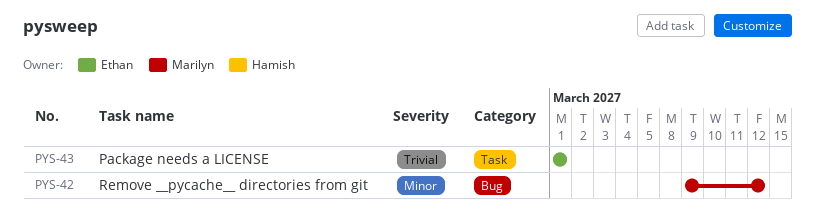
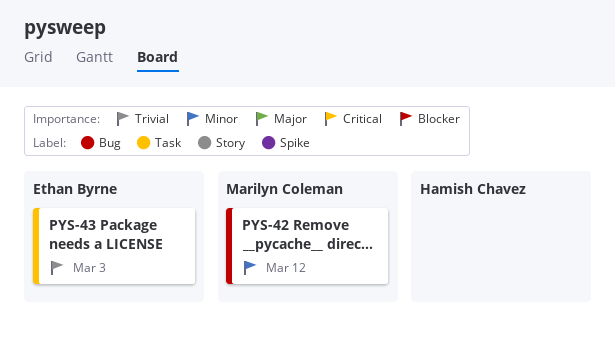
PYS-43, due: Mar 1 -> Mar 3

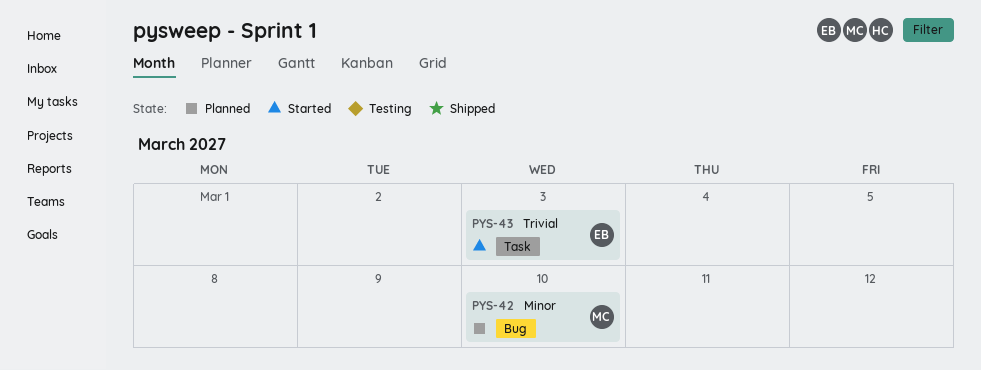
PYS-42, due: Mar 12 -> Mar 10

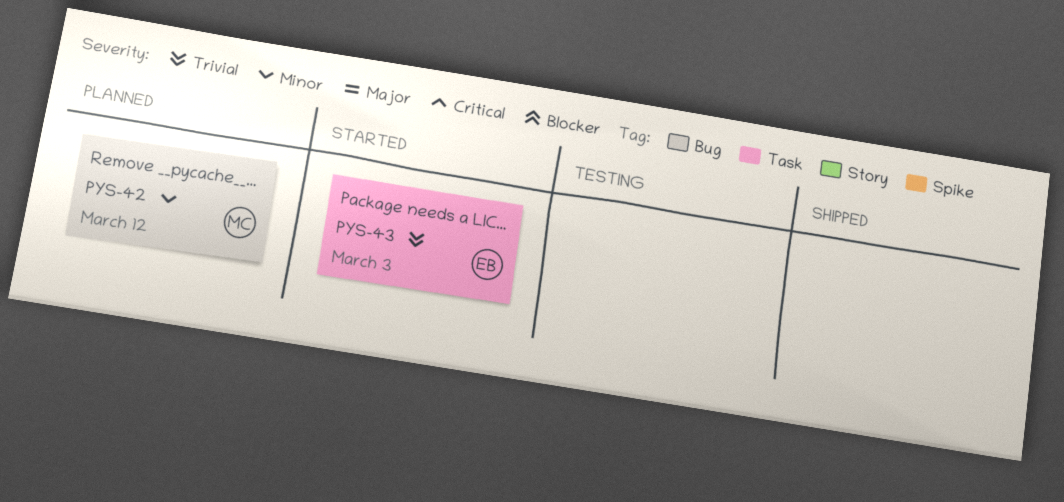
PYS-42, due: Mar 10 -> Mar 12

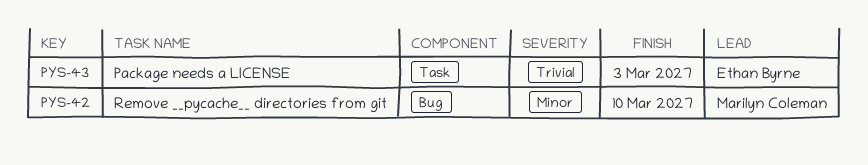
PYS-42, due: Mar 12 -> Mar 10

